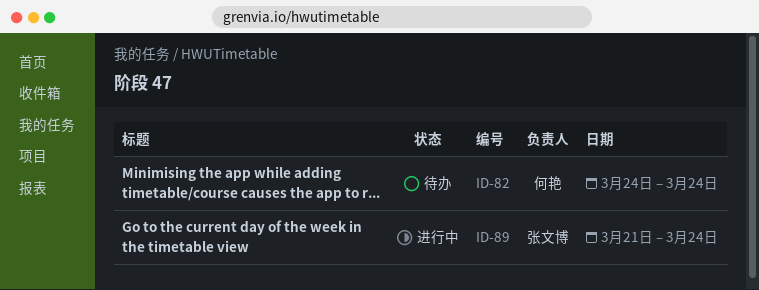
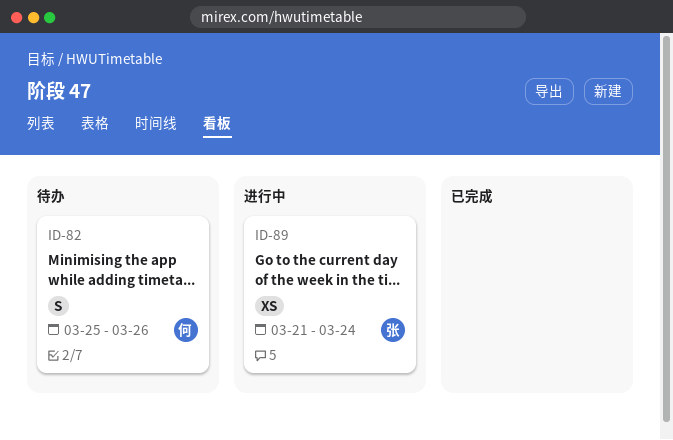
ID-82, start: Mar 24 -> Mar 25
ID-82, due: Mar 24 -> Mar 26

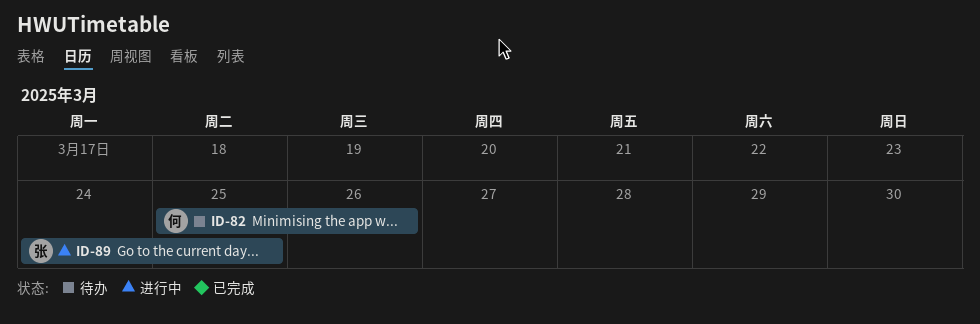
ID-89, start: Mar 21 -> Mar 24
ID-89, due: Mar 24 -> Mar 25

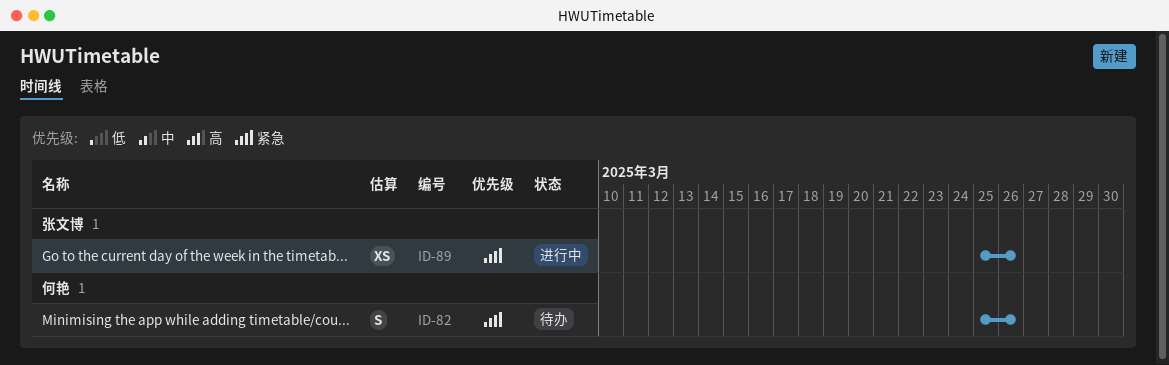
ID-89, start: Mar 24 -> Mar 25
ID-89, due: Mar 25 -> Mar 26

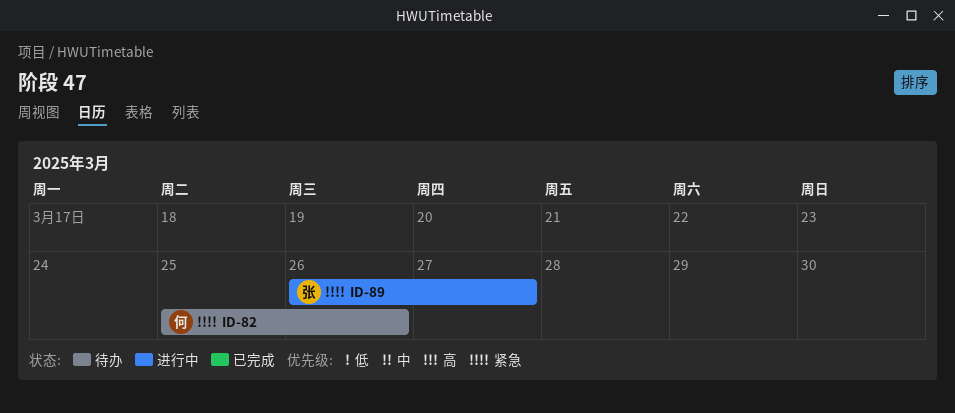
ID-89, start: Mar 25 -> Mar 26
ID-89, due: Mar 26 -> Mar 27

